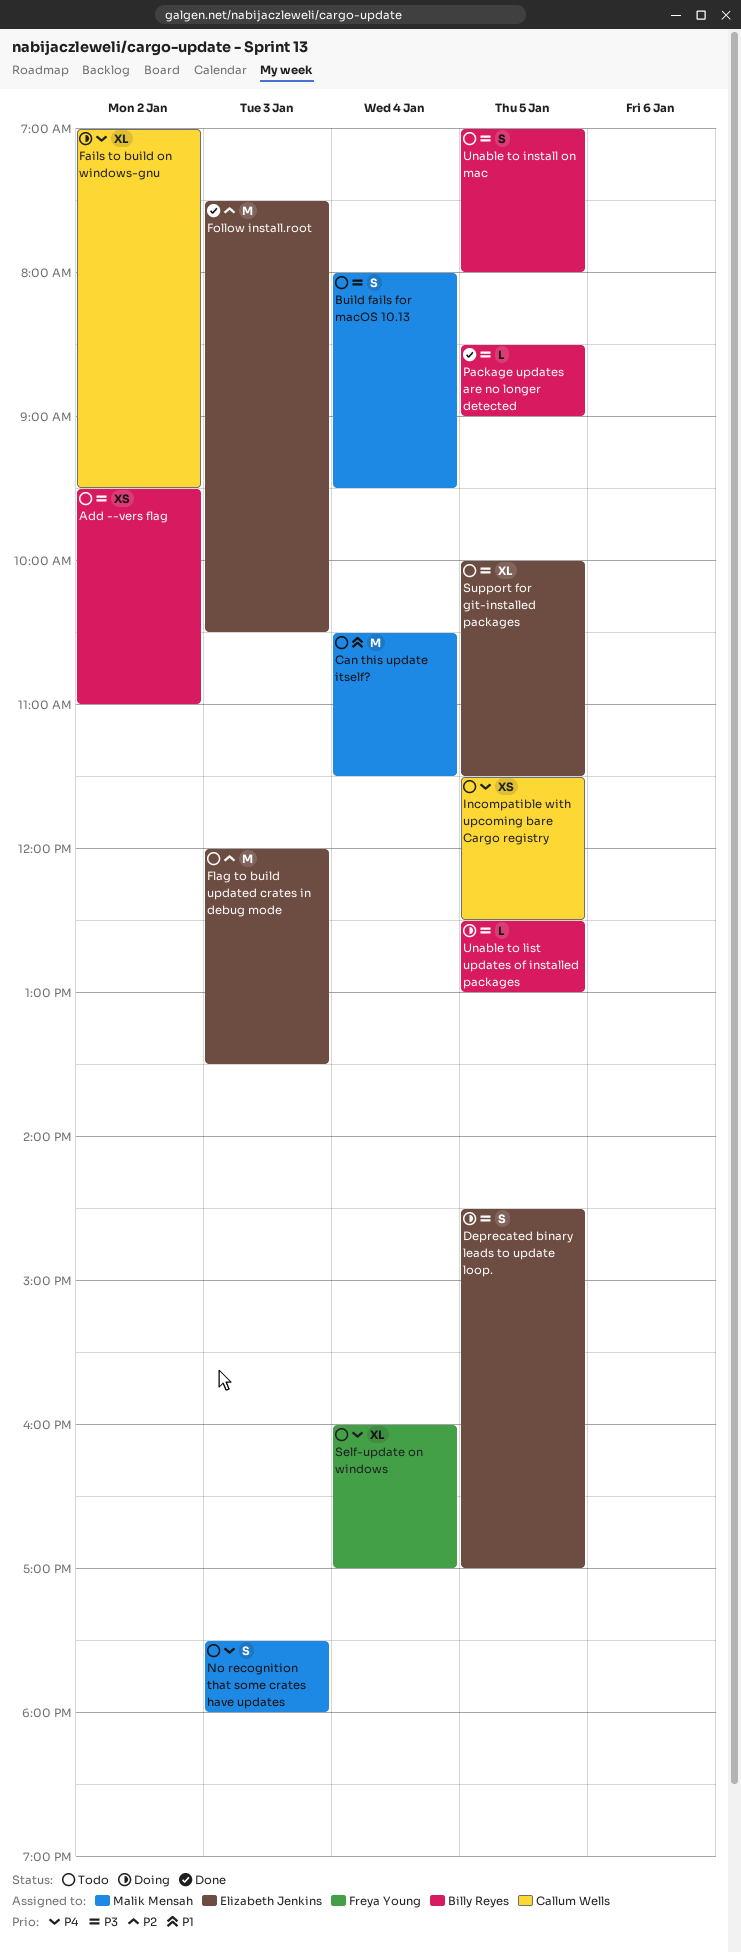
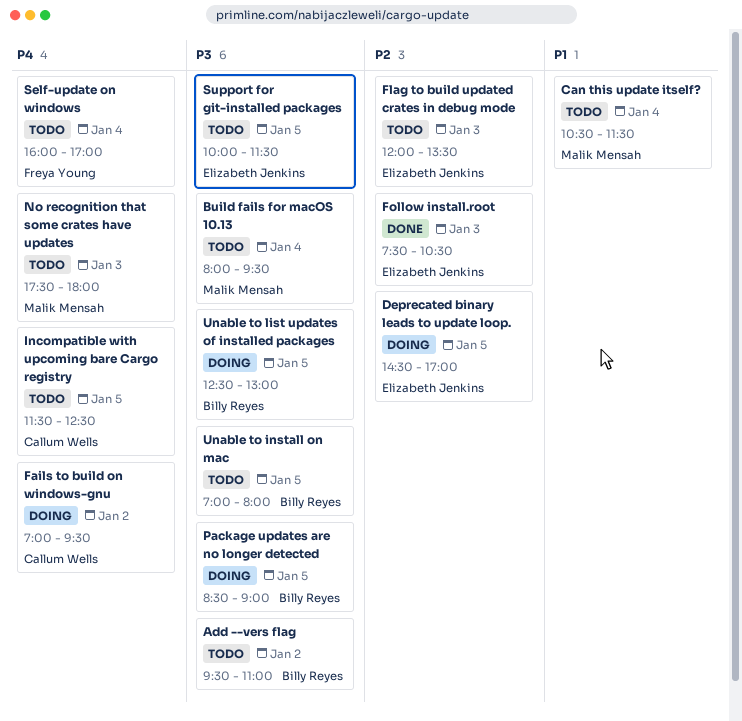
Deprecated binary leads to update loop., priority: P3 -> P2
Package updates are no longer detected, status: Done -> Doing

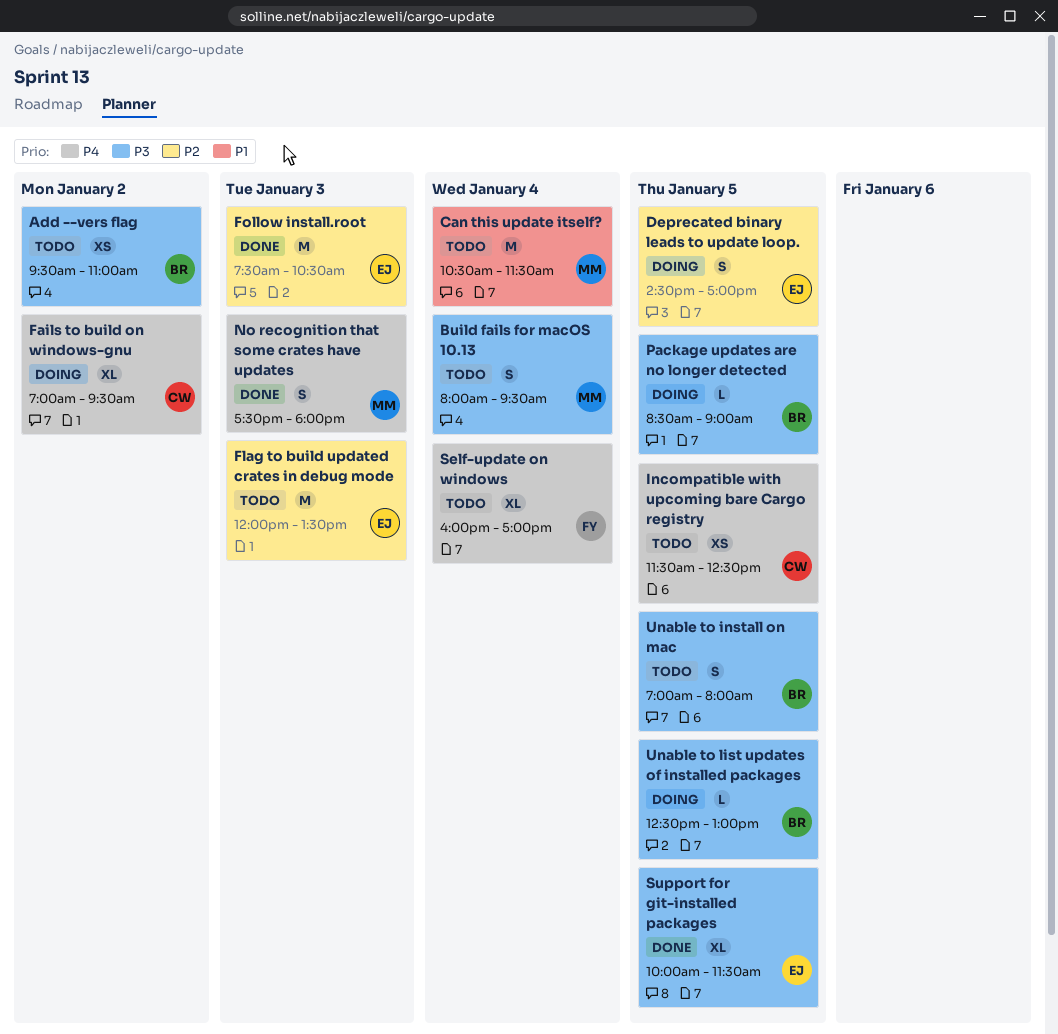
No recognition that some crates have updates, status: Todo -> Done
Support for git-installed packages, status: Todo -> Done

